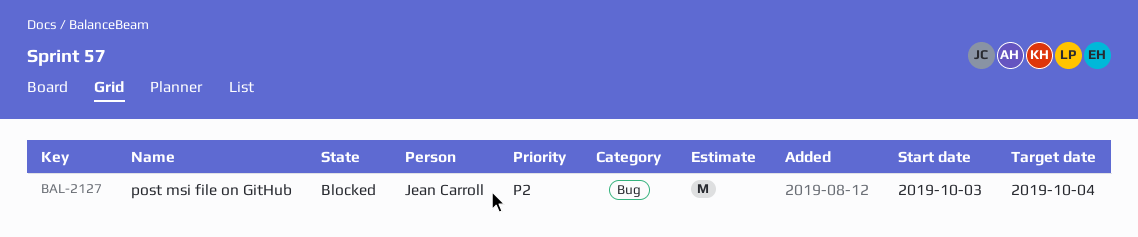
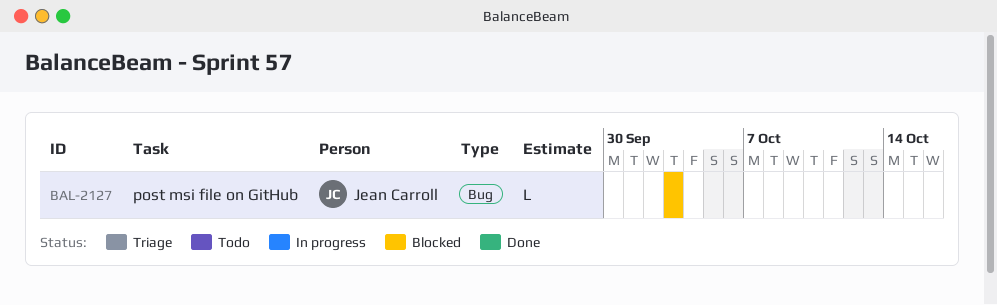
BAL-2127, estimate: M -> L
BAL-2127, due: Oct 4 -> Oct 3

